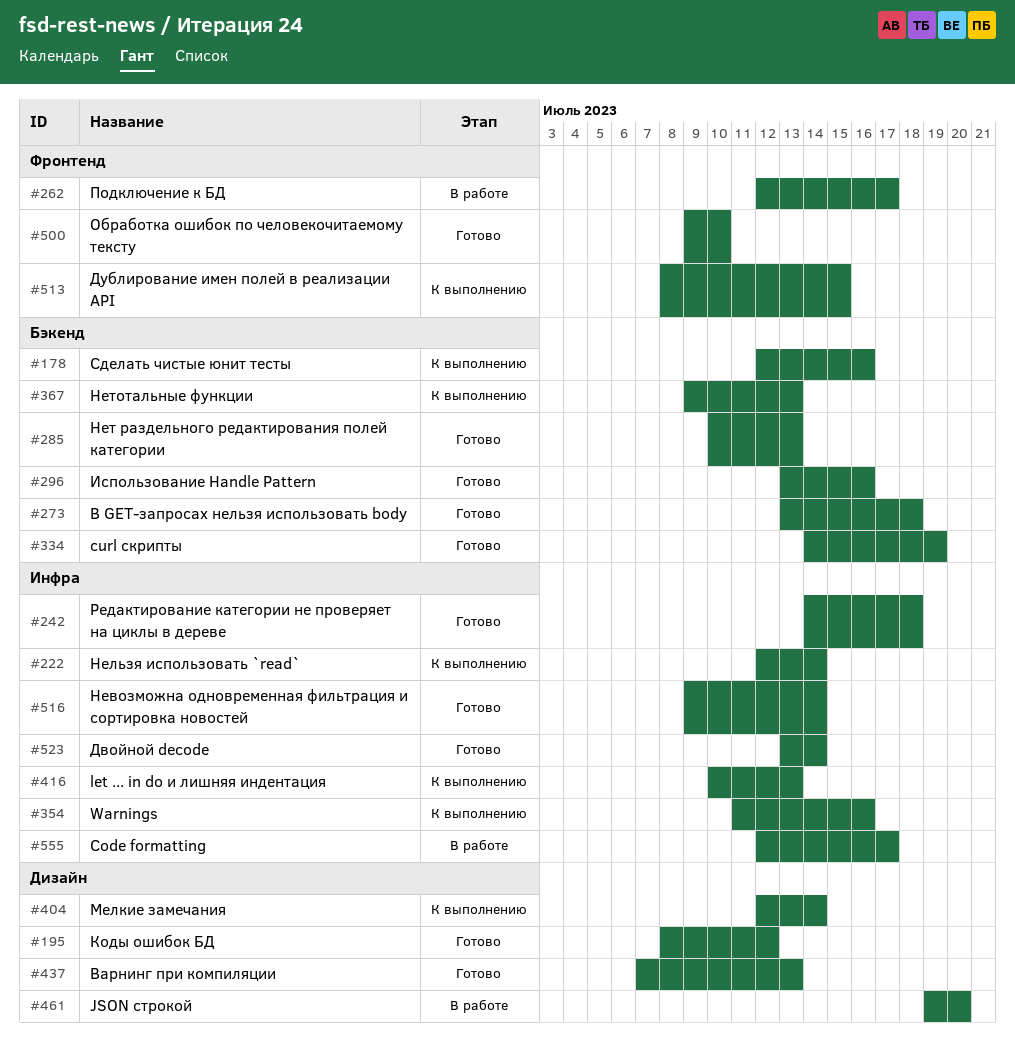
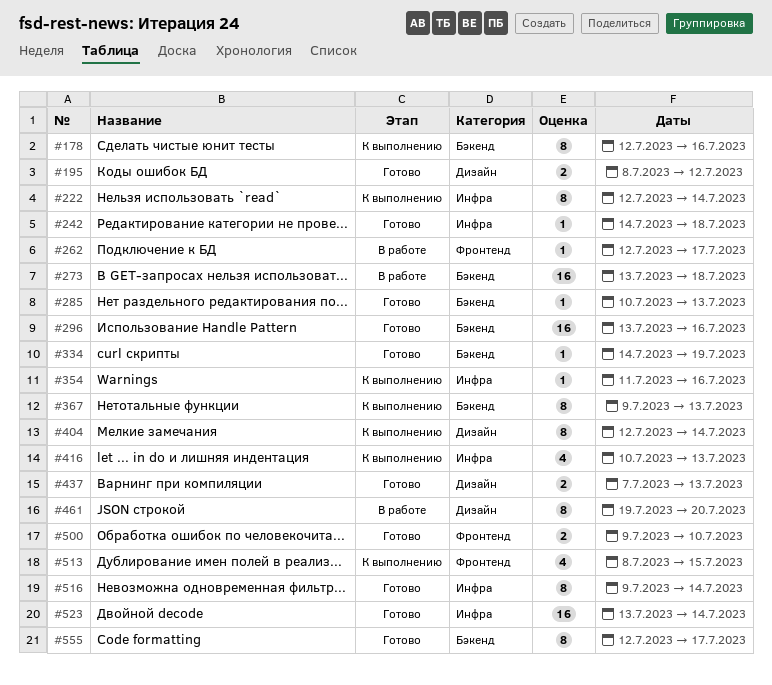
#273, status: Готово -> В работе
#555, status: В работе -> Готово
#555, label: Инфра -> Бэкенд

